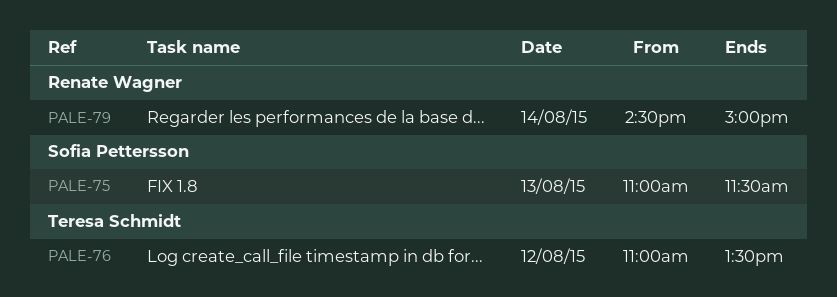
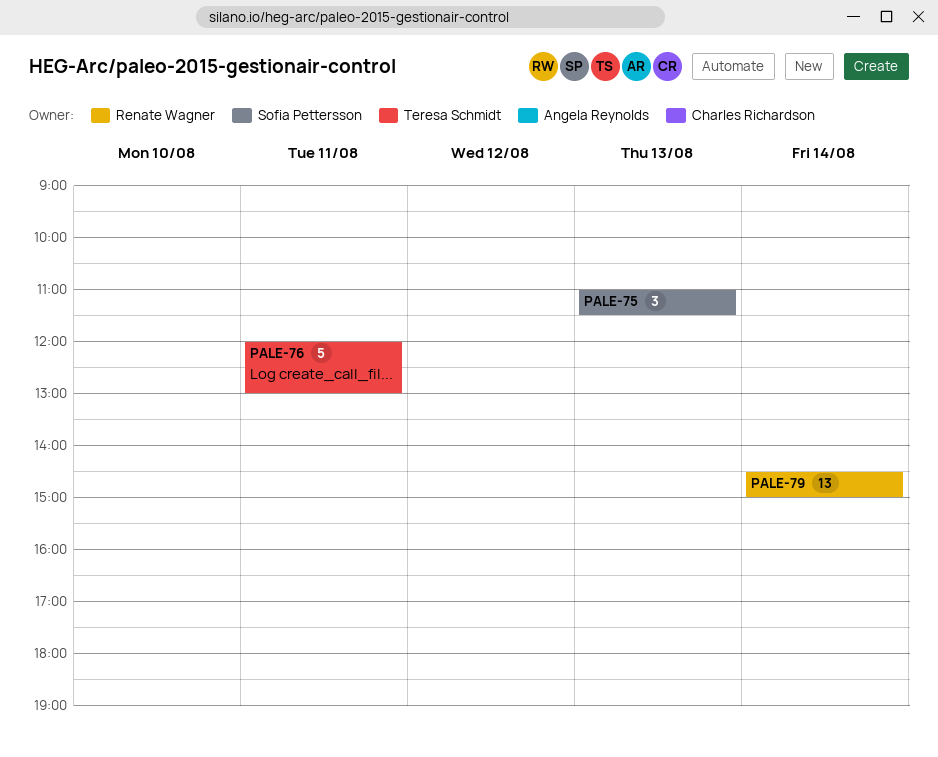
PALE-76, day: Aug 12 -> Aug 11
PALE-76, begins: 11:00 -> 12:00
PALE-76, ends: 13:30 -> 13:00

